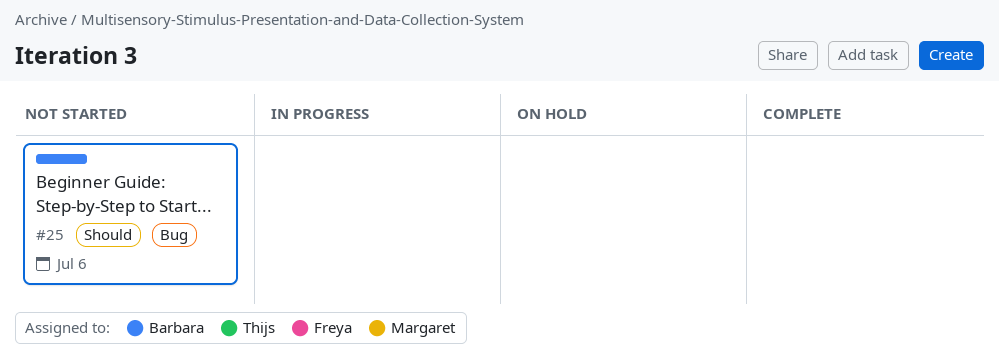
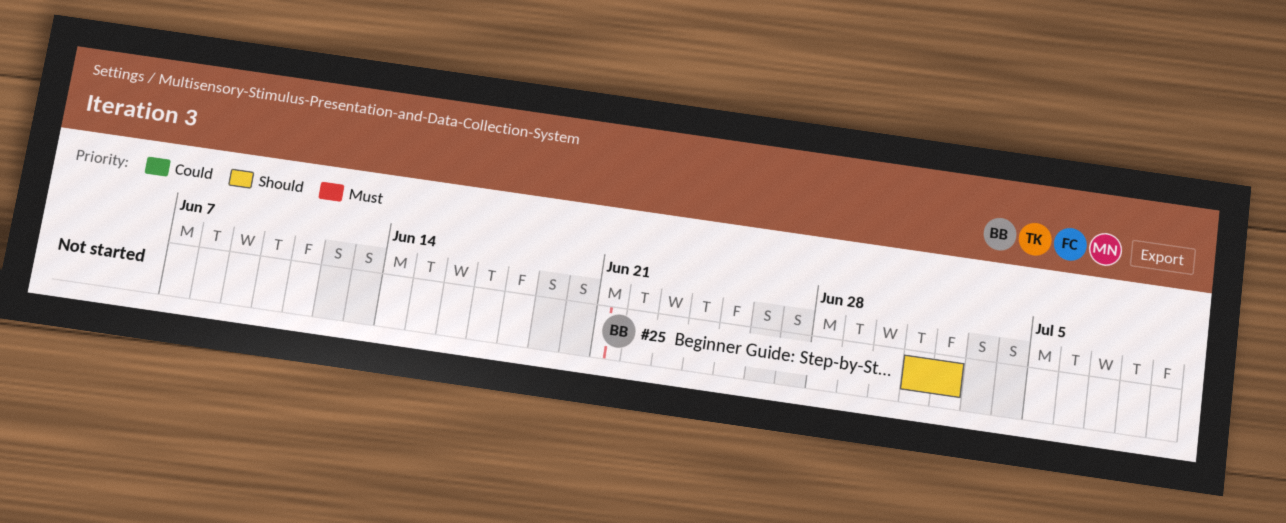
#25, due: Jul 6 -> Jul 2

